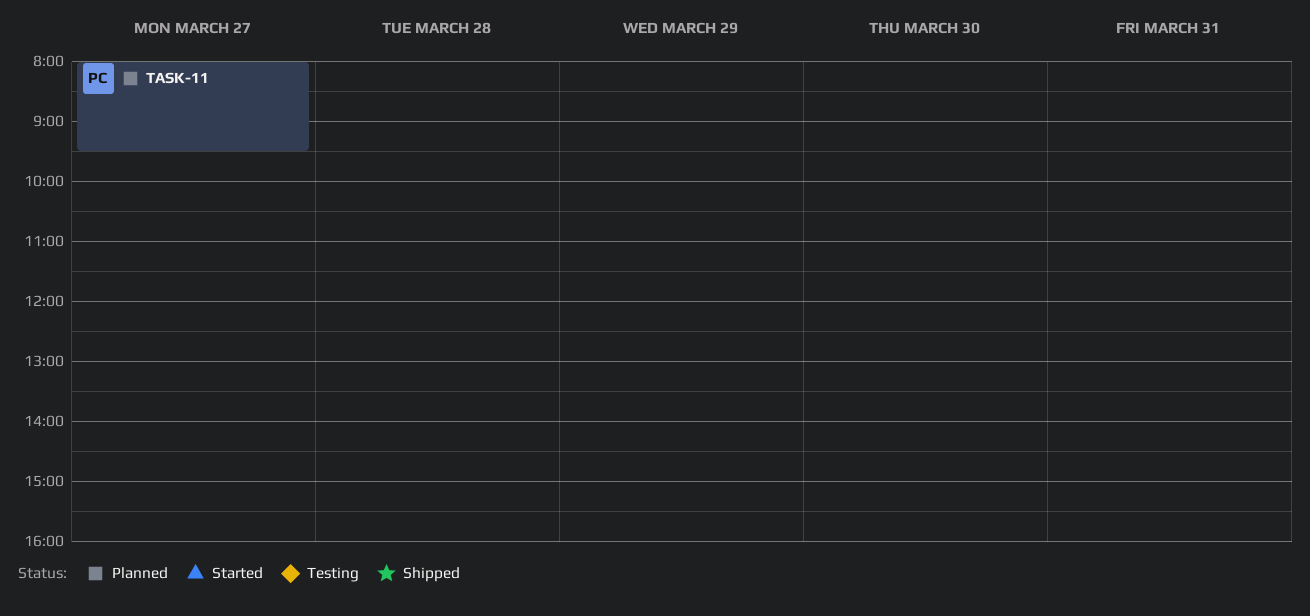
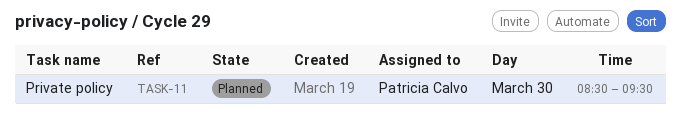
TASK-11, day: Mar 27 -> Mar 30
TASK-11, begins: 08:00 -> 08:30

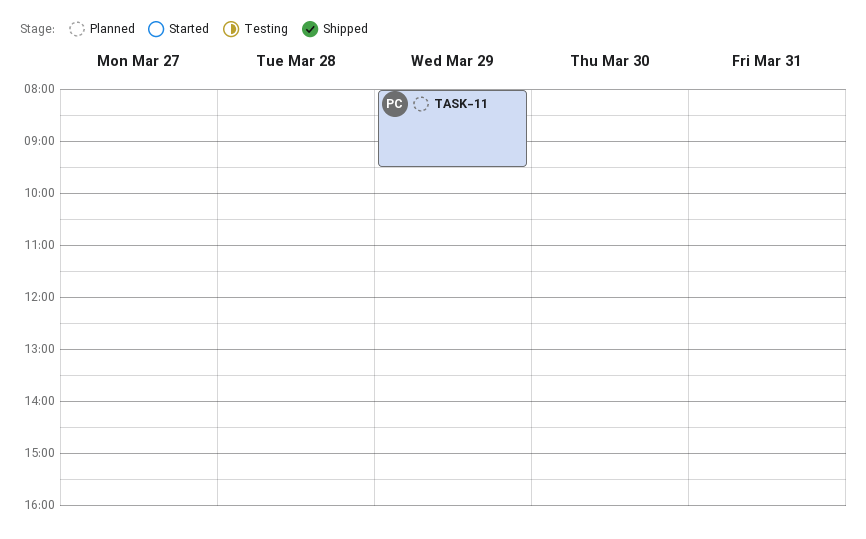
TASK-11, day: Mar 30 -> Mar 29
TASK-11, begins: 08:30 -> 08:00

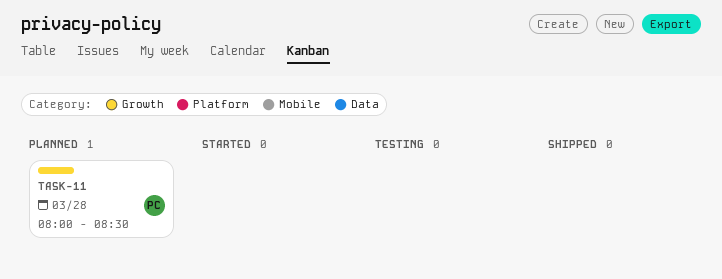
TASK-11, day: Mar 29 -> Mar 28
TASK-11, ends: 09:30 -> 08:30

